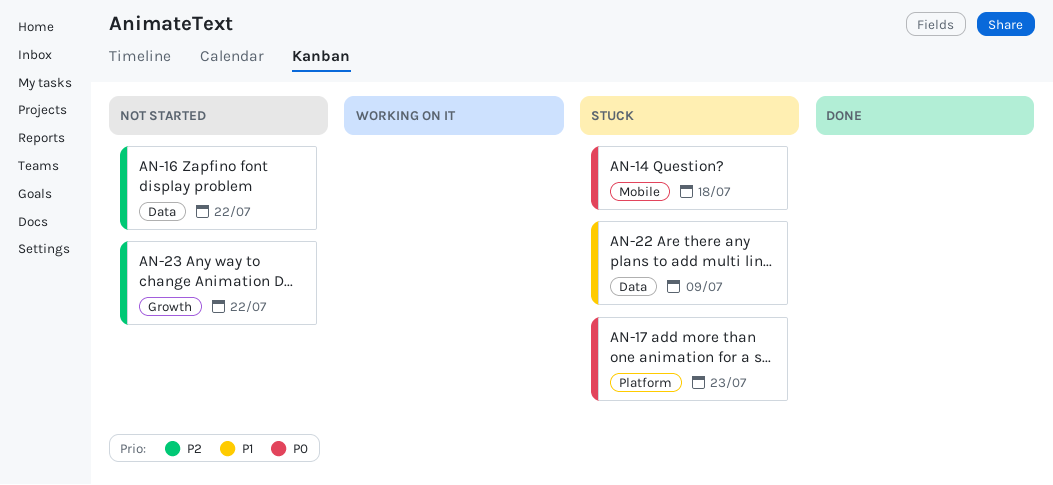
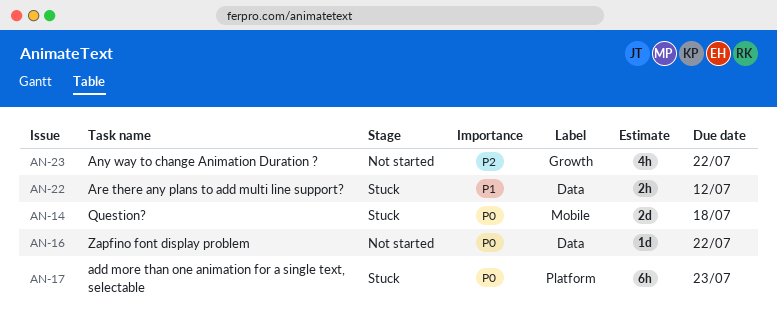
AN-16, priority: P2 -> P0
AN-22, due: Jul 9 -> Jul 12

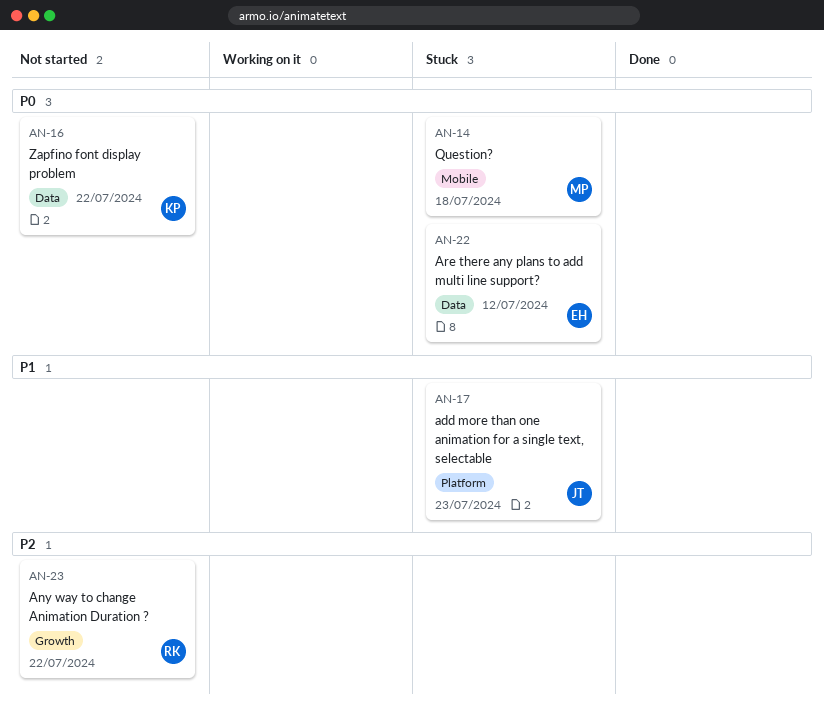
AN-17, priority: P0 -> P1
AN-22, priority: P1 -> P0

